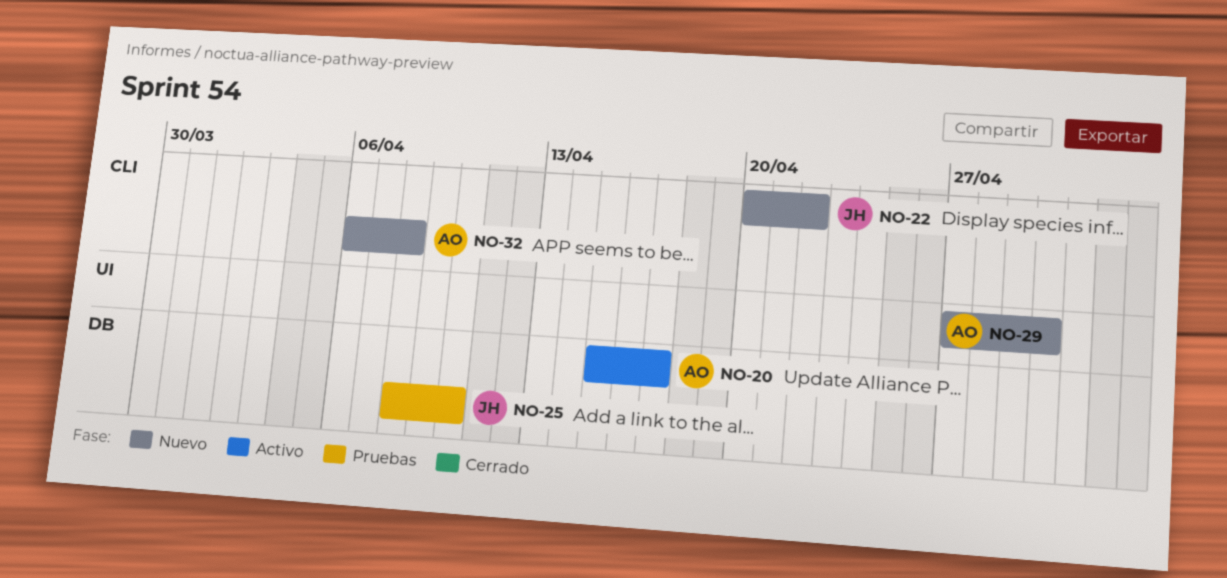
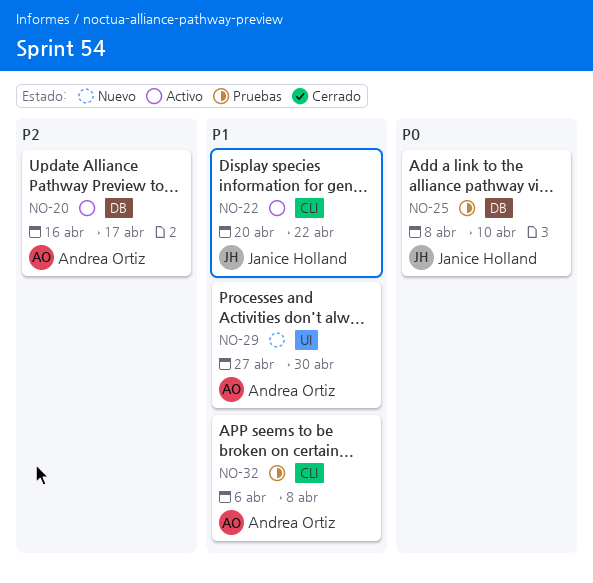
NO-20, start: Apr 15 -> Apr 16
NO-22, status: Nuevo -> Activo
NO-32, status: Nuevo -> Pruebas

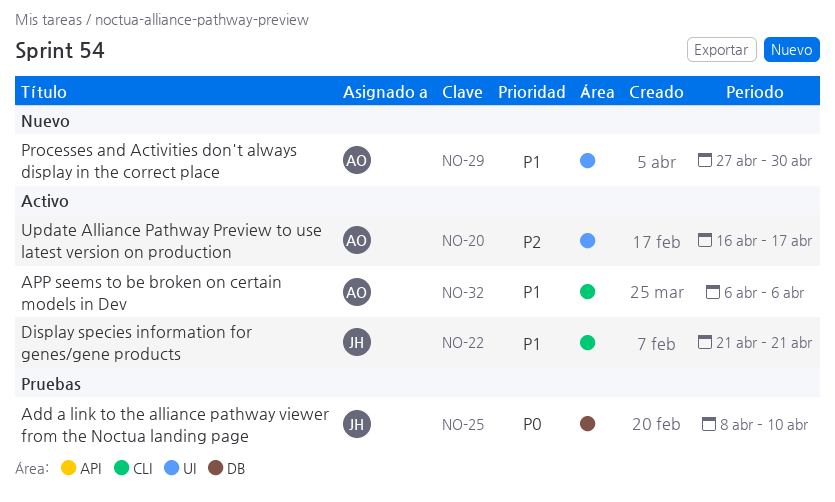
NO-20, label: DB -> UI
NO-22, start: Apr 20 -> Apr 21
NO-22, due: Apr 22 -> Apr 21
NO-32, status: Pruebas -> Activo
NO-32, due: Apr 8 -> Apr 6

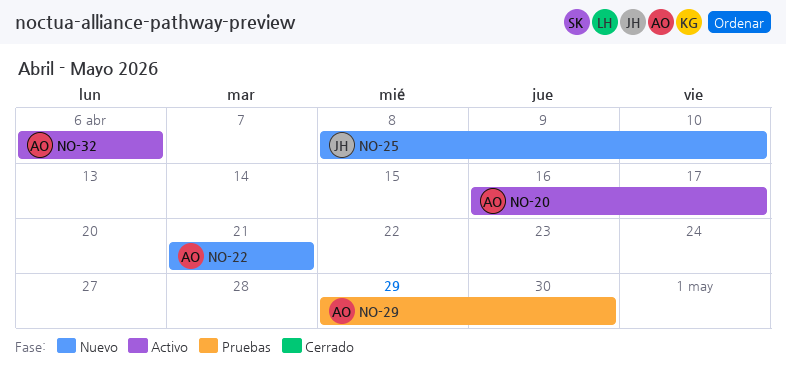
NO-22, status: Activo -> Nuevo
NO-22, owner: JH -> AO
NO-25, status: Pruebas -> Nuevo
NO-29, status: Nuevo -> Pruebas
NO-29, start: Apr 27 -> Apr 29

